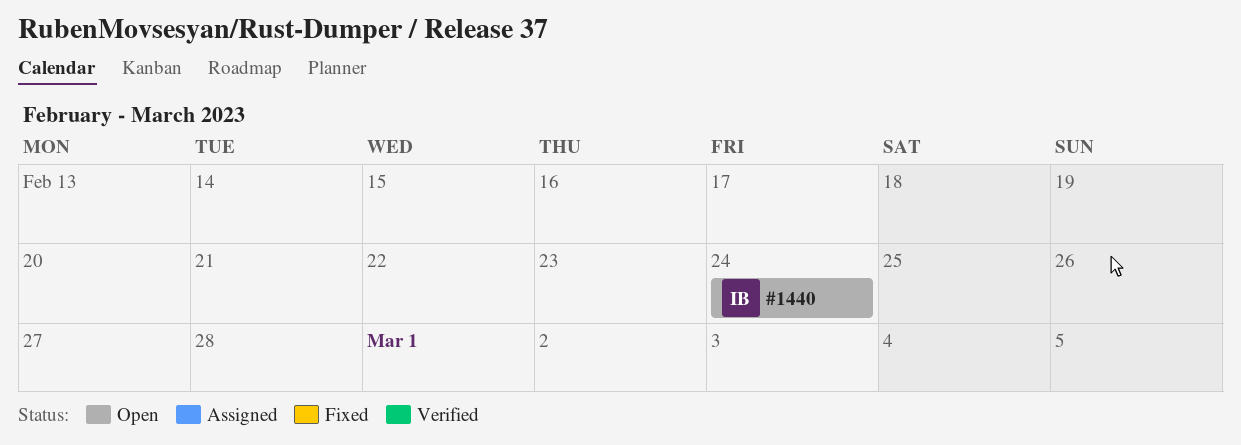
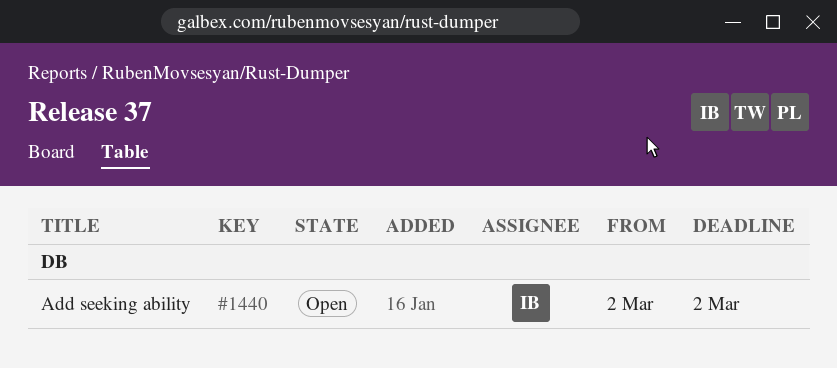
#1440, start: Feb 24 -> Mar 2
#1440, due: Feb 24 -> Mar 2

